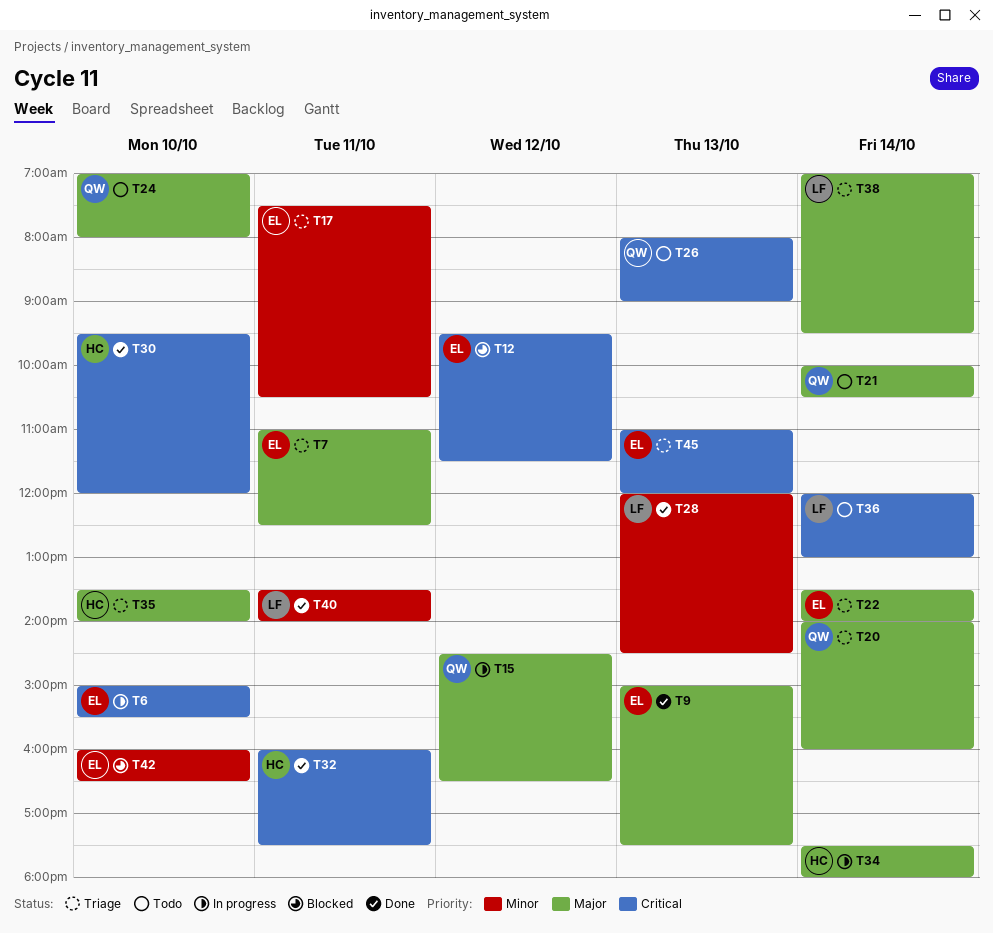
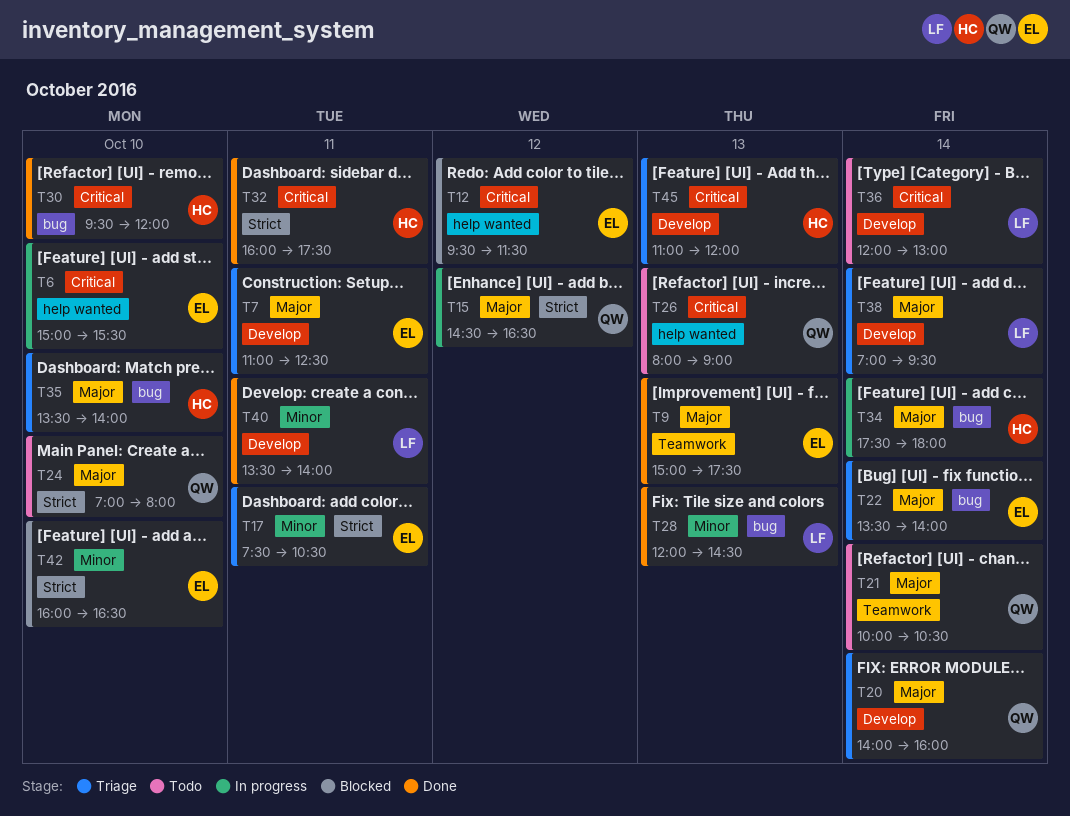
T45, owner: EL -> HC

